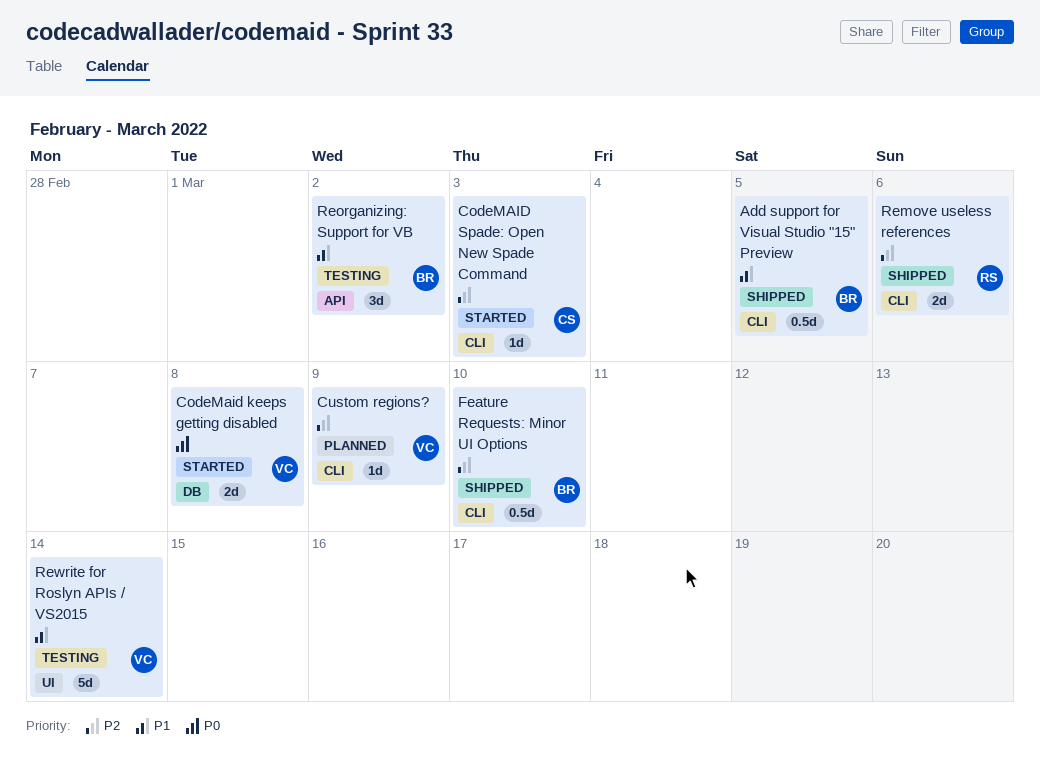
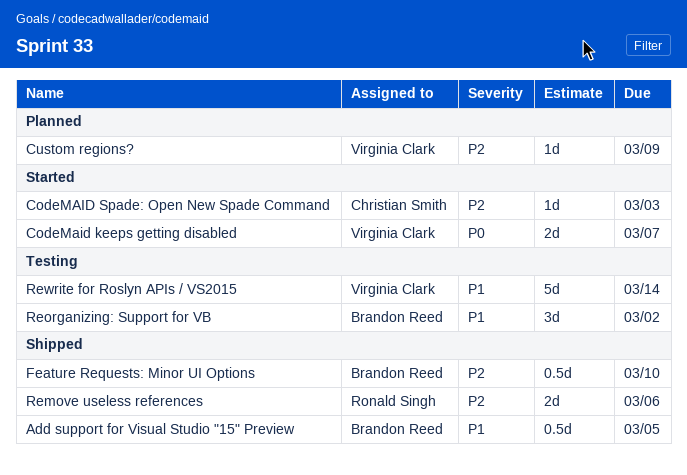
CodeMaid keeps getting disabled, due: Mar 8 -> Mar 7

